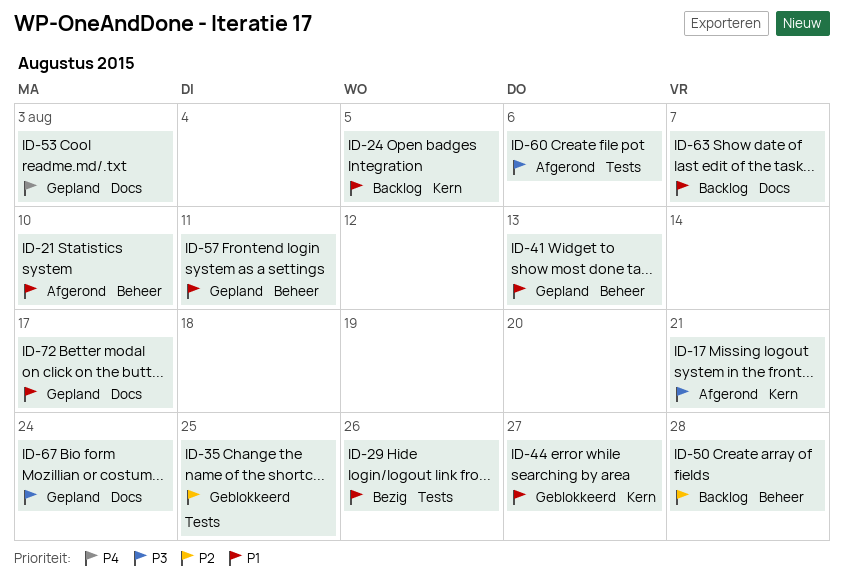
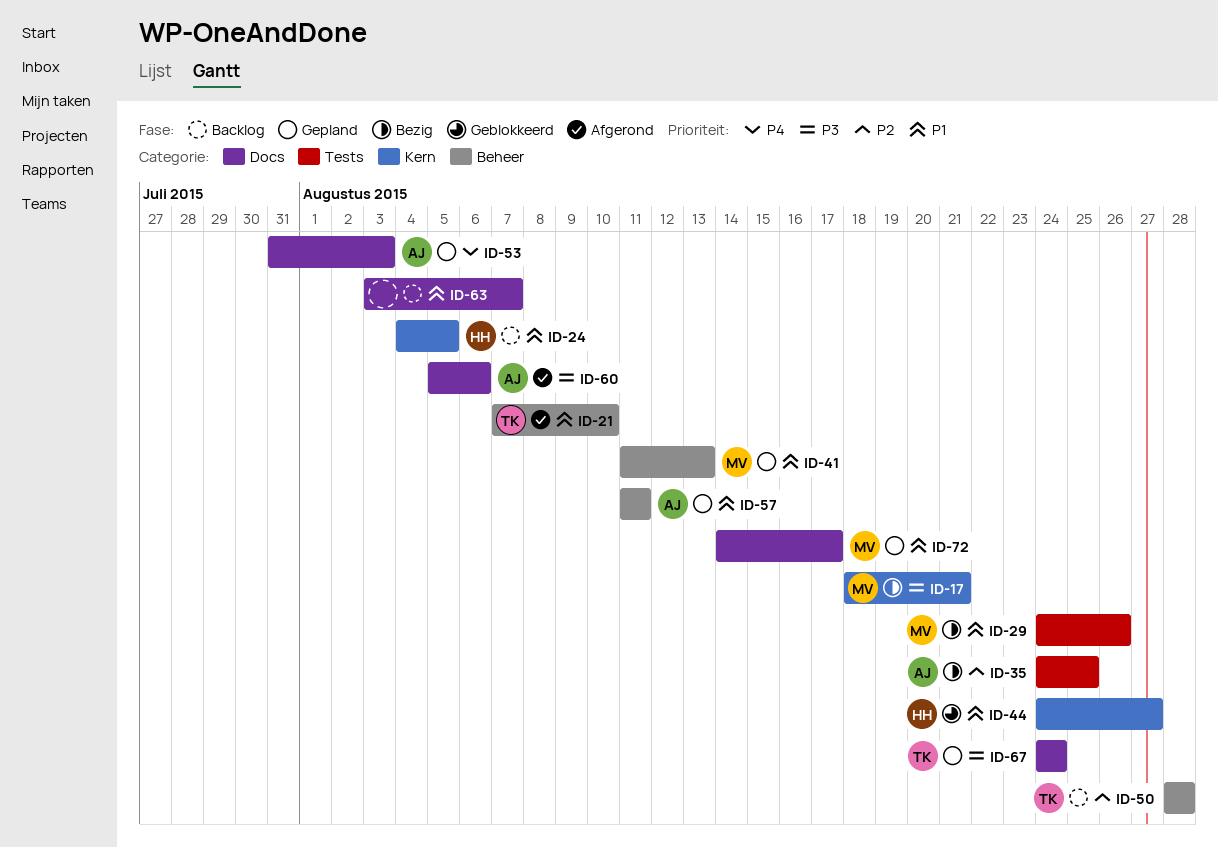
ID-17, status: Afgerond -> Bezig
ID-35, status: Geblokkeerd -> Bezig
ID-60, label: Tests -> Docs

